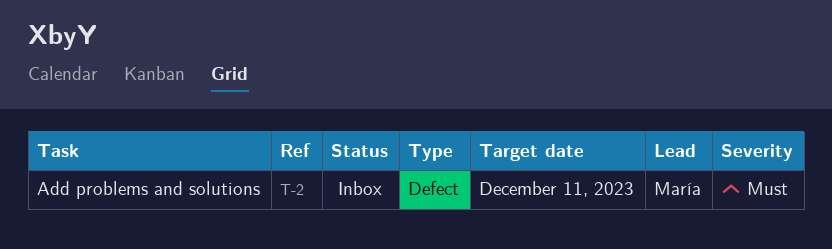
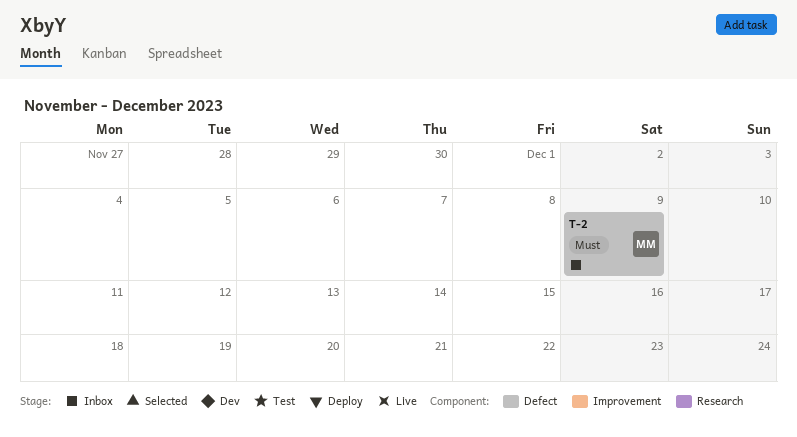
T-2, due: Dec 11 -> Dec 9

